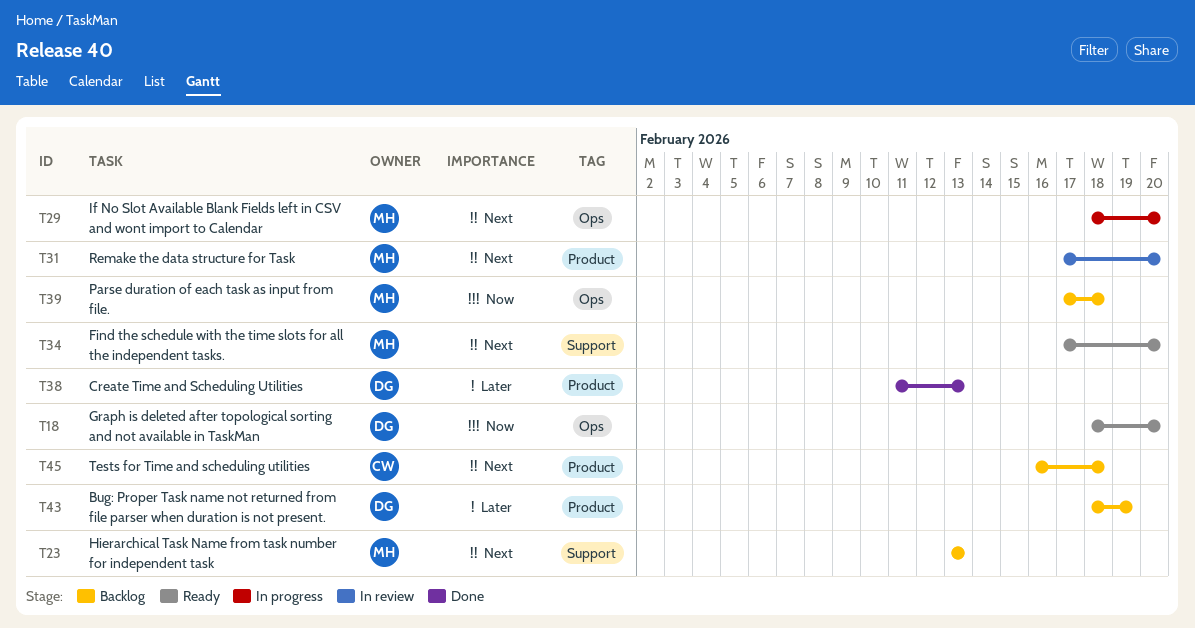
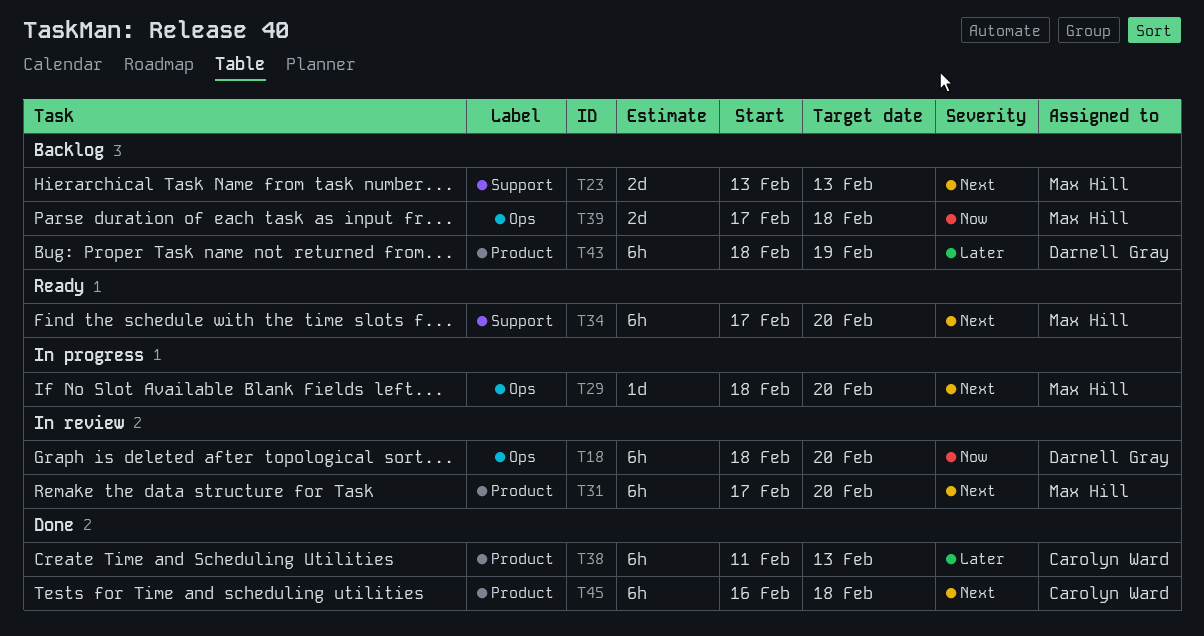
T18, status: Ready -> In review
T38, owner: Darnell Gray -> Carolyn Ward
T45, status: Backlog -> Done

